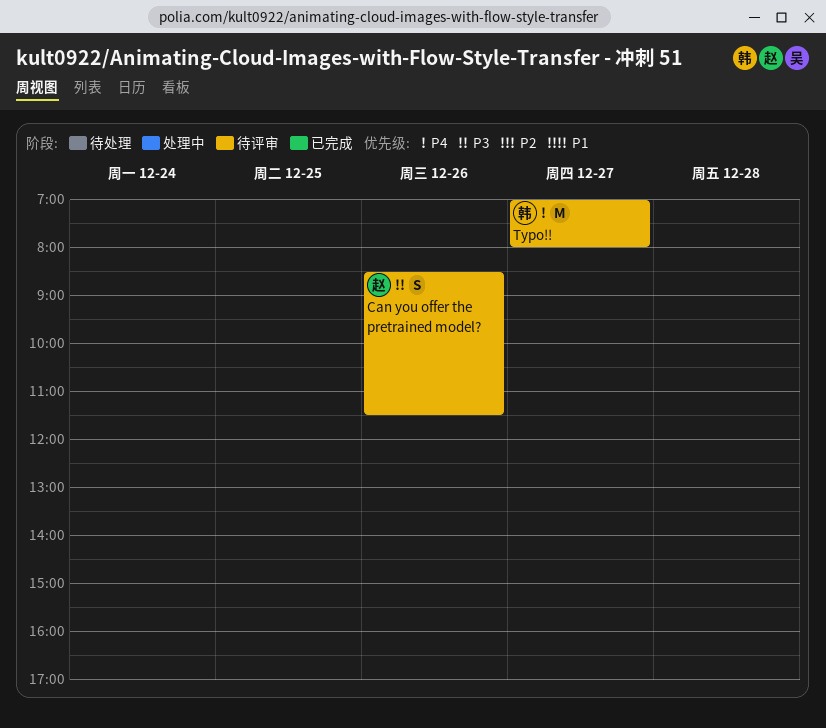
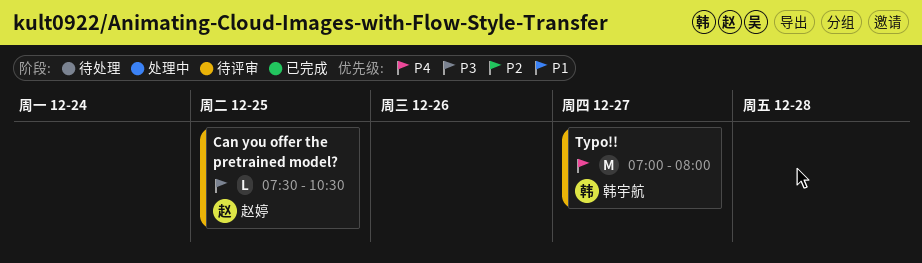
Can you offer the pretrained model?, estimate: S -> L
Can you offer the pretrained model?, day: Dec 26 -> Dec 25
Can you offer the pretrained model?, begins: 08:30 -> 07:30
Can you offer the pretrained model?, ends: 11:30 -> 10:30

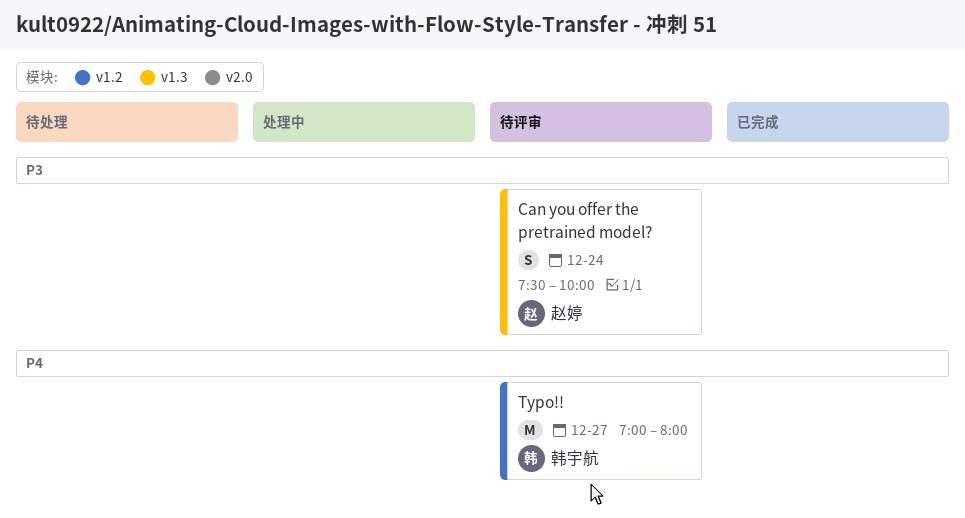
Can you offer the pretrained model?, estimate: L -> S
Can you offer the pretrained model?, day: Dec 25 -> Dec 24
Can you offer the pretrained model?, ends: 10:30 -> 10:00

